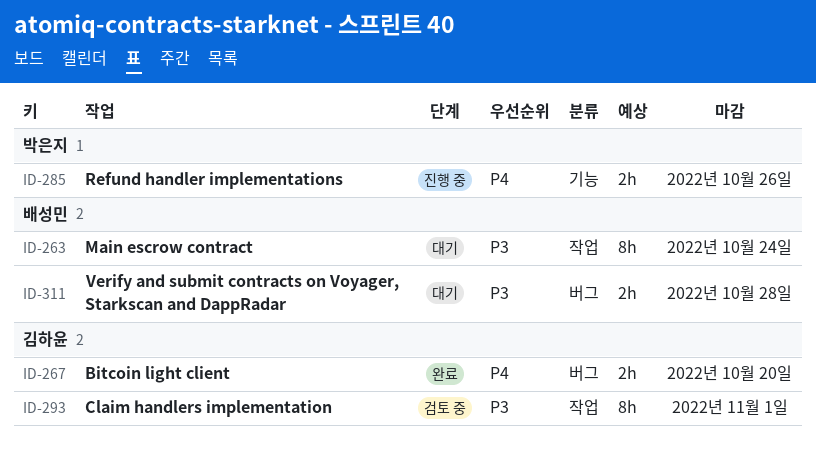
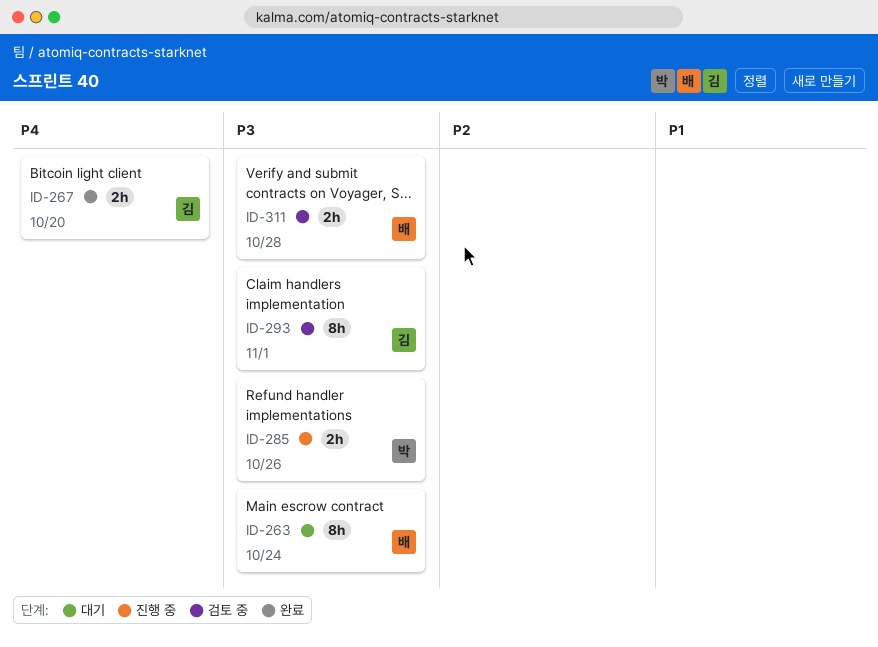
ID-285, priority: P4 -> P3
ID-311, status: 대기 -> 검토 중

